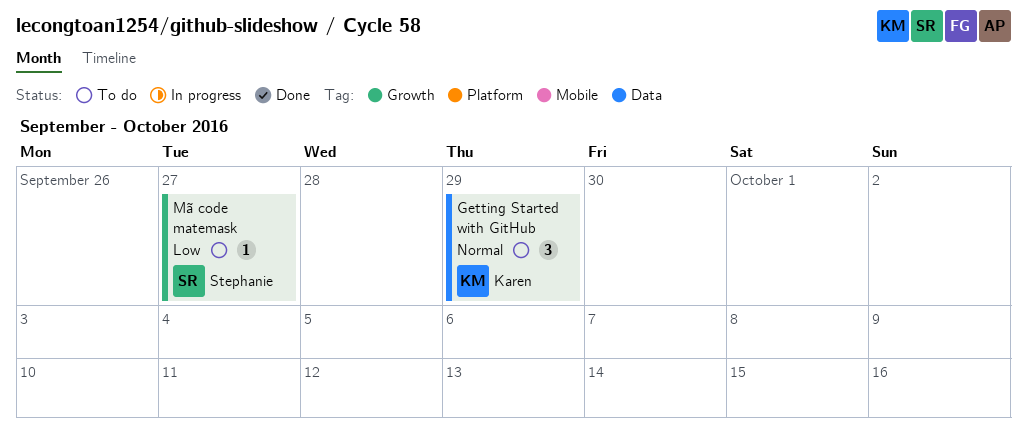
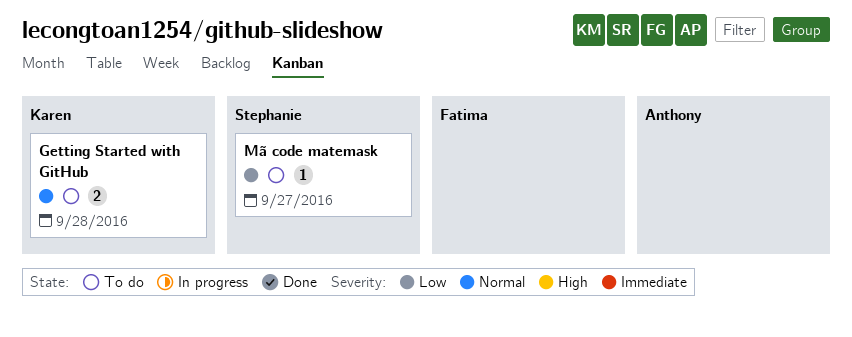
Getting Started with GitHub, estimate: 3 -> 2
Getting Started with GitHub, due: Sep 29 -> Sep 28

